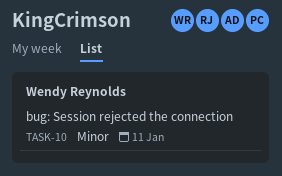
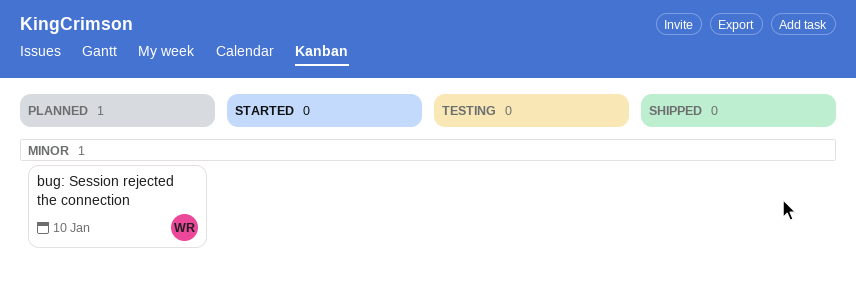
bug: Session rejected the connection, due: Jan 11 -> Jan 10

